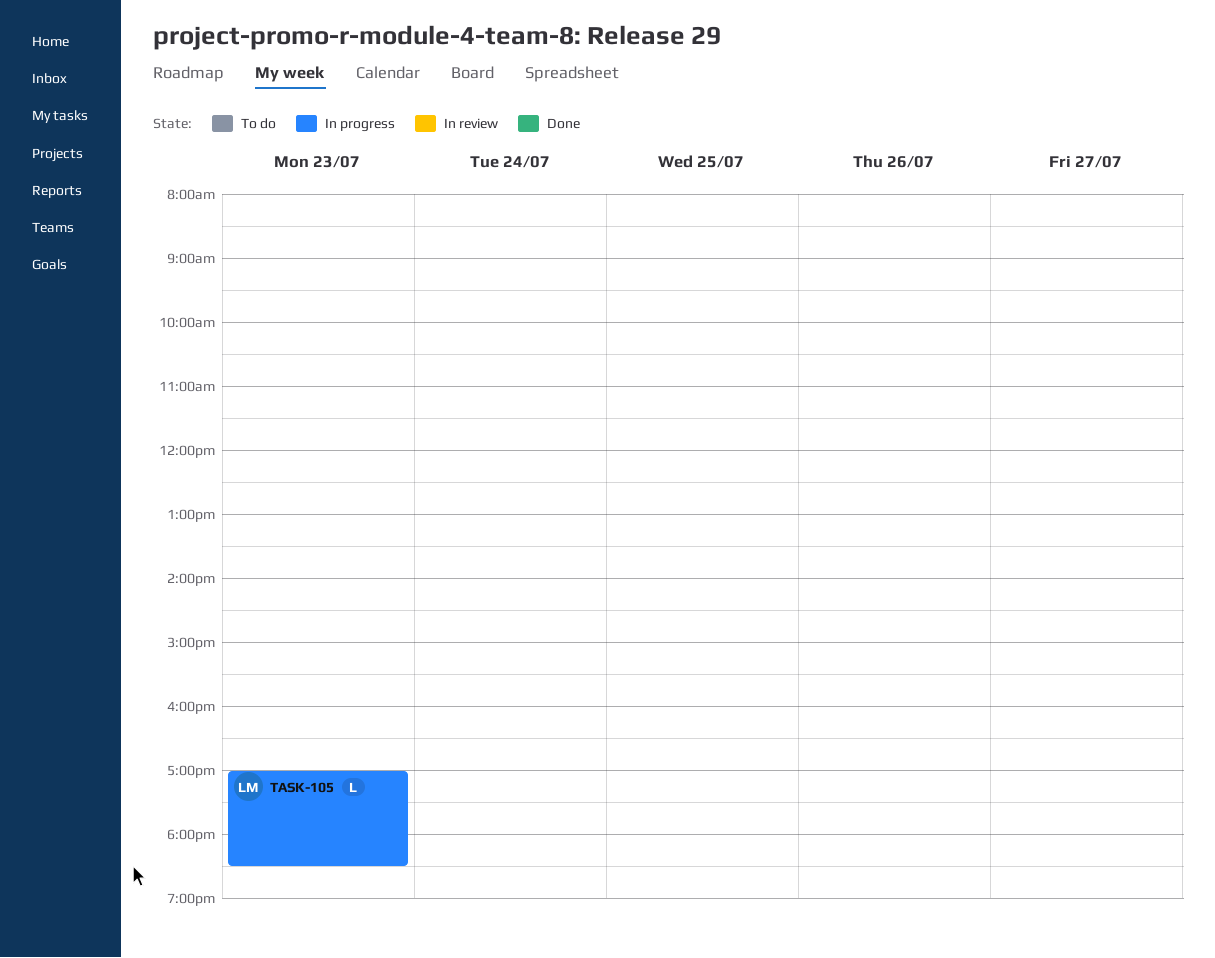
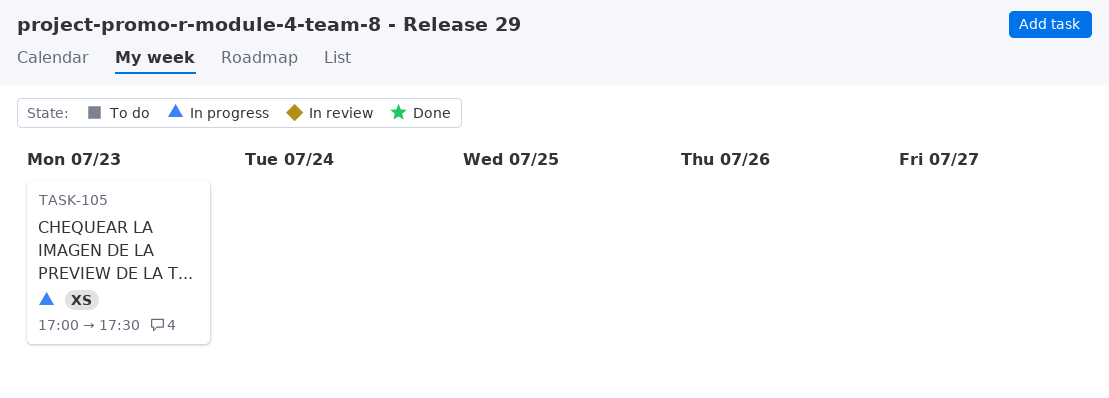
TASK-105, estimate: L -> XS
TASK-105, ends: 18:30 -> 17:30

